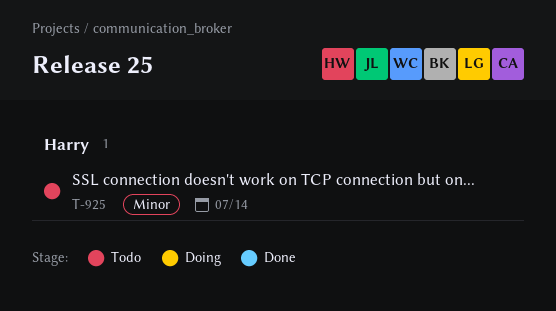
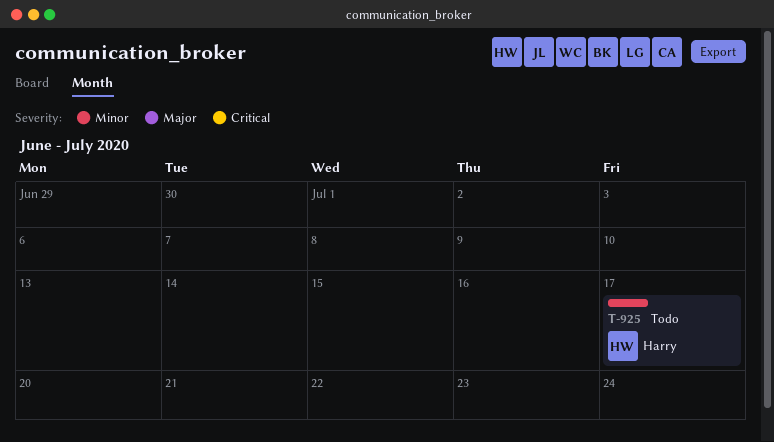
T-925, due: Jul 14 -> Jul 17

